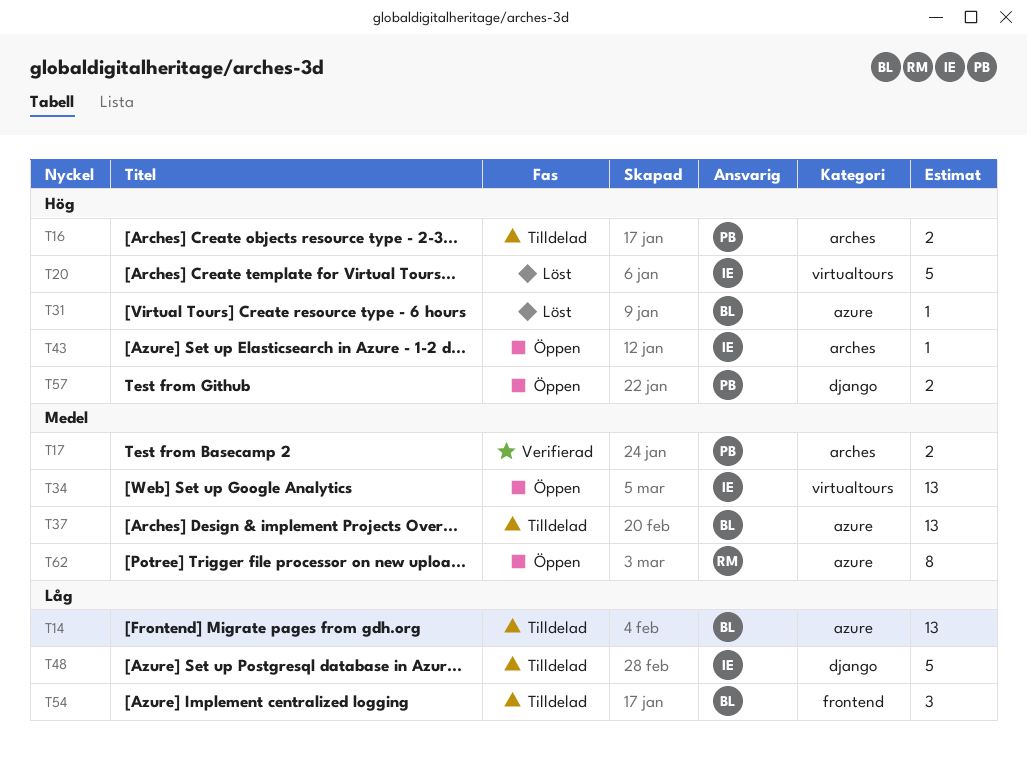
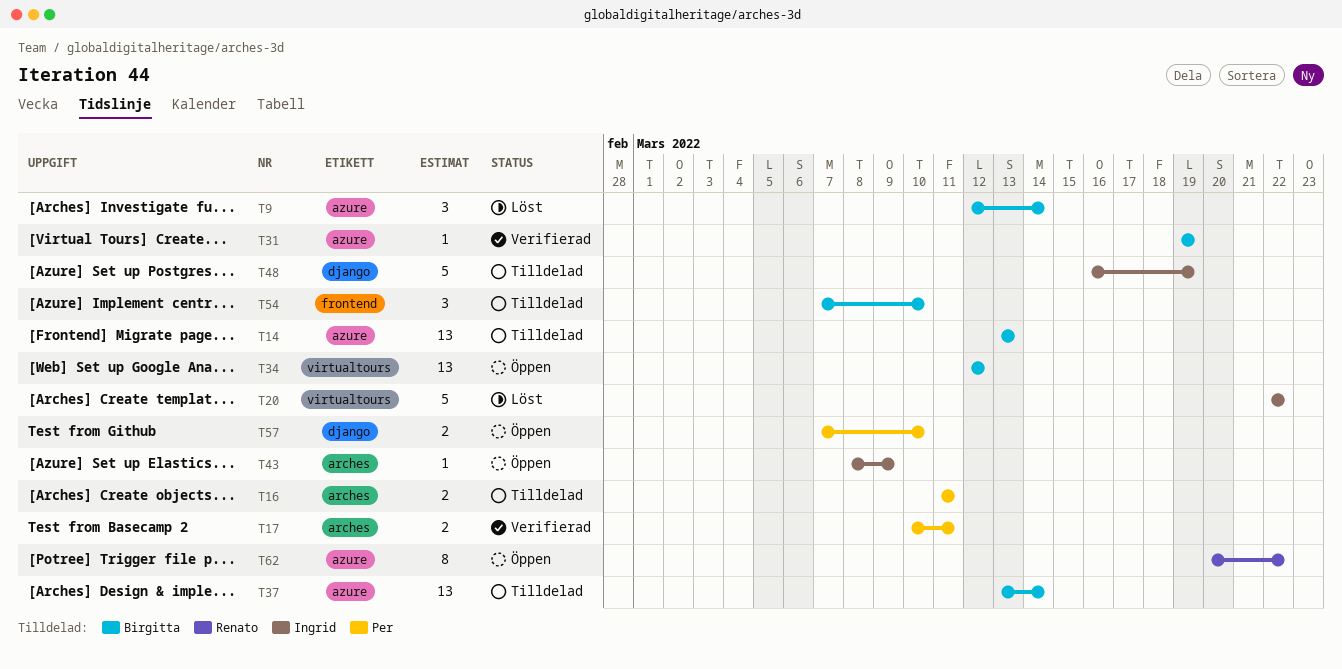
T9: none -> present
T31, status: Löst -> Verifierad
T34, owner: Ingrid -> Birgitta

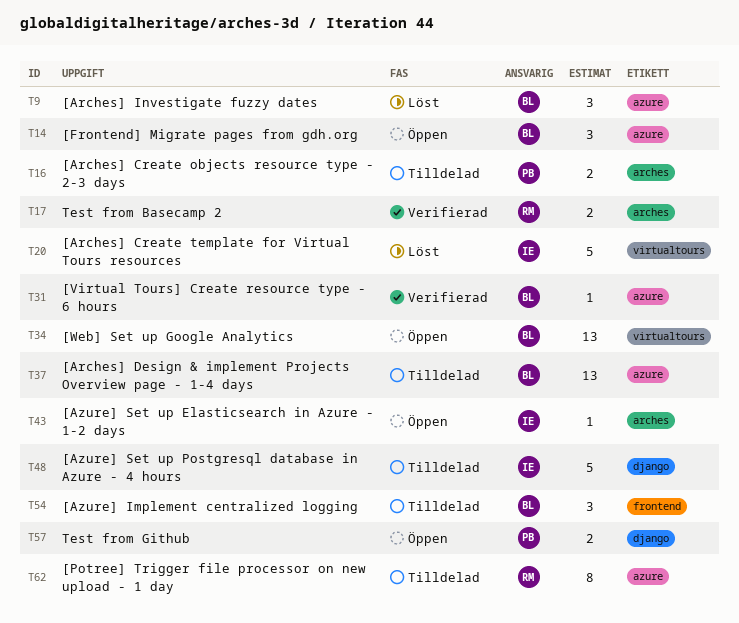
T14, status: Tilldelad -> Öppen
T14, estimate: 13 -> 3
T17, owner: Per -> Renato
T62, status: Öppen -> Tilldelad

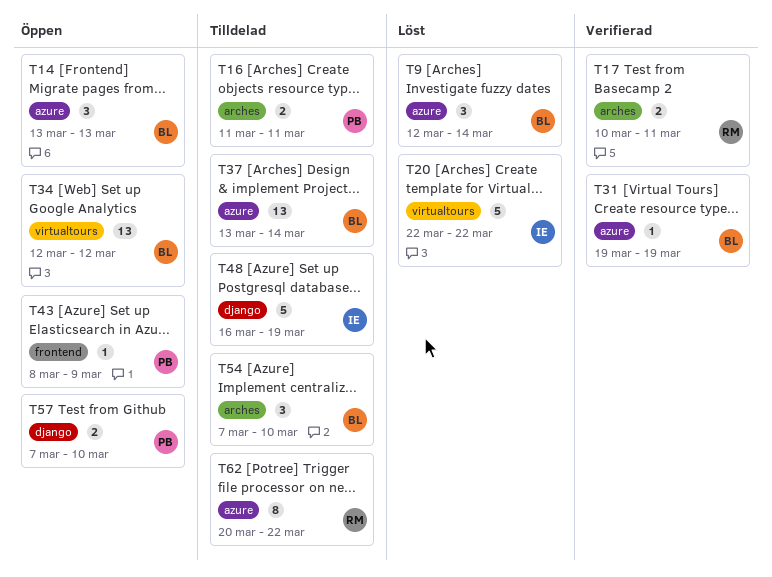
T43, owner: IE -> PB
T43, label: arches -> frontend
T54, label: frontend -> arches

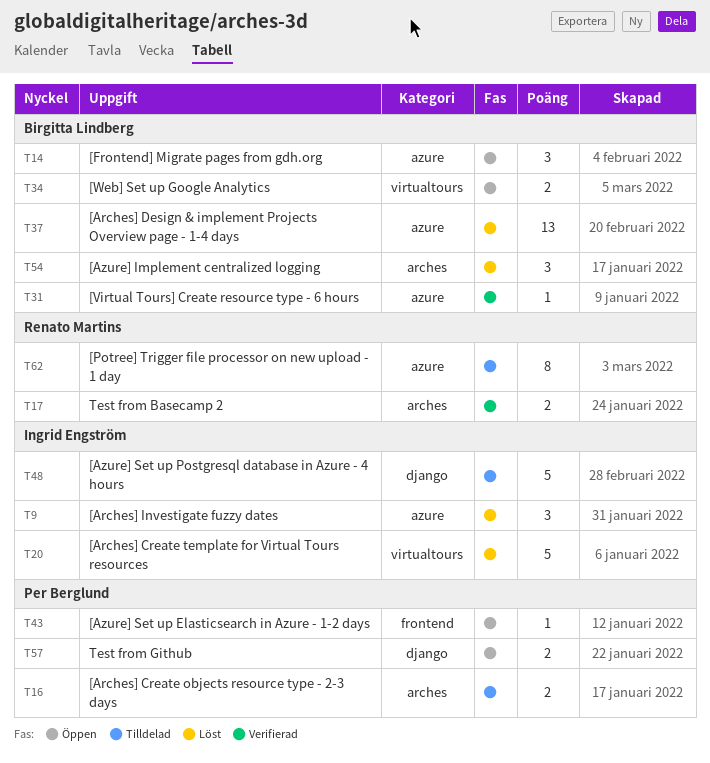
T9, owner: Birgitta Lindberg -> Ingrid Engström
T34, estimate: 13 -> 2
T37, status: Tilldelad -> Löst
T54, status: Tilldelad -> Löst

